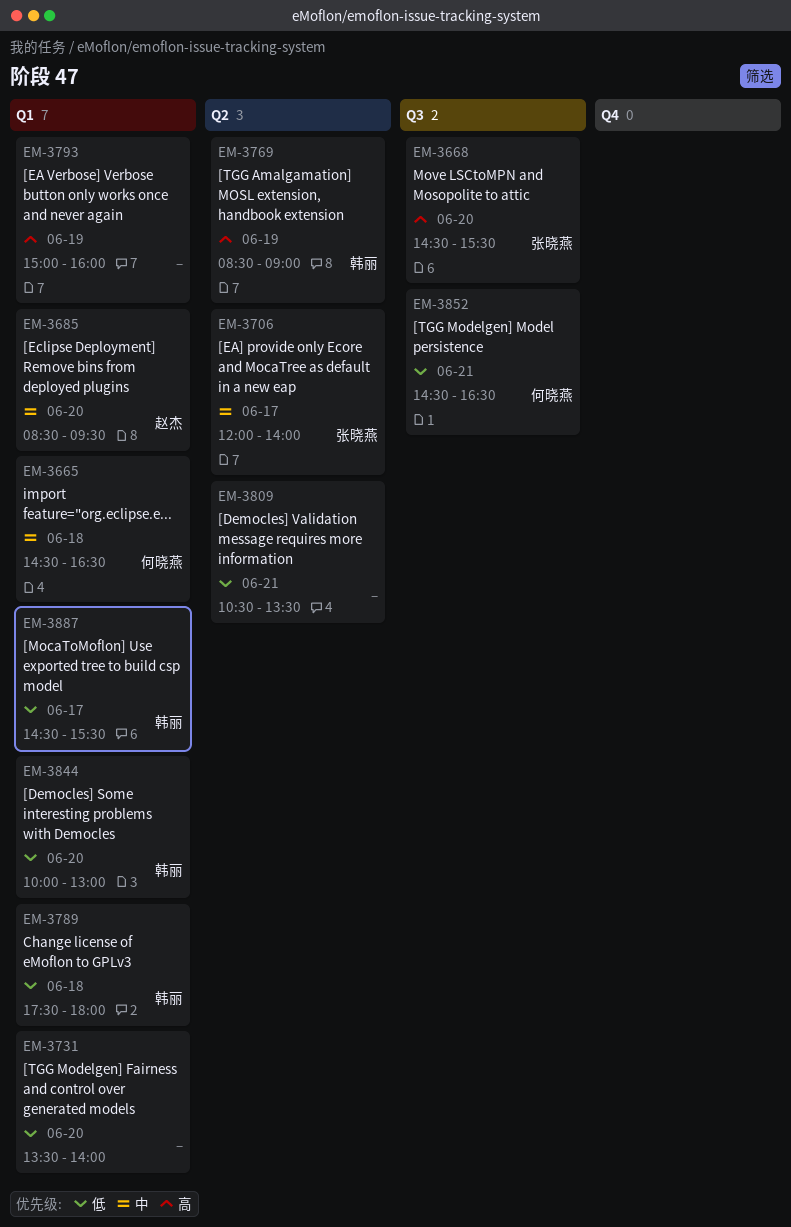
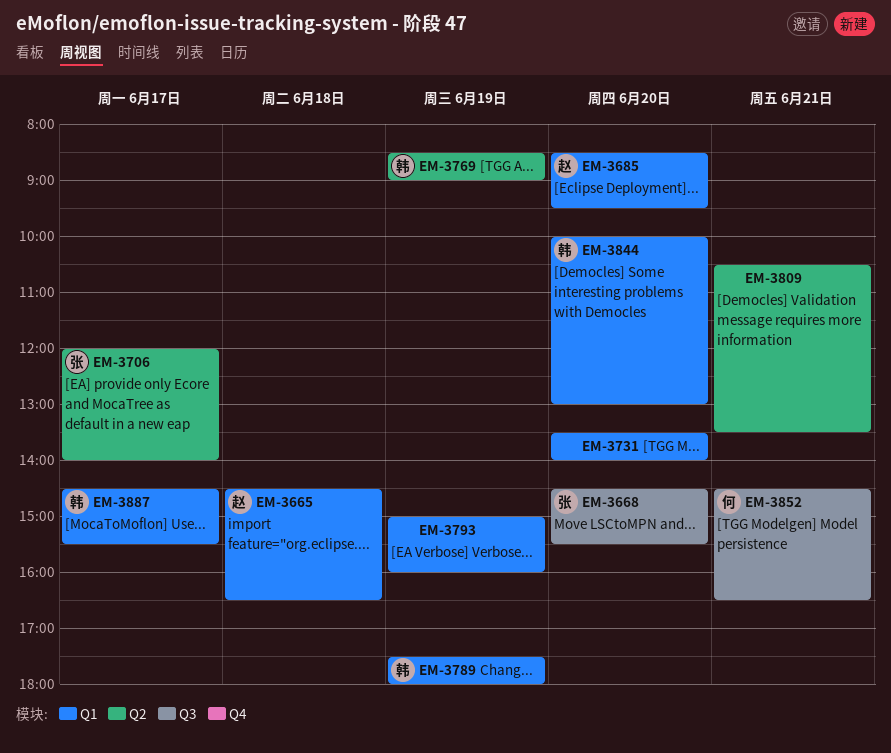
EM-3665, owner: 何晓燕 -> 赵杰
EM-3789, day: Jun 18 -> Jun 19

